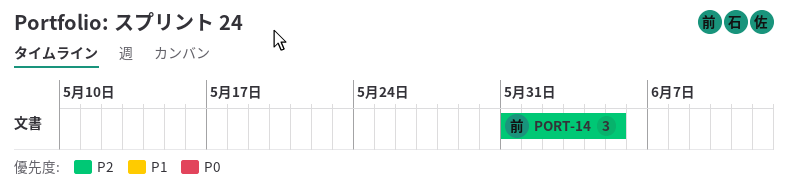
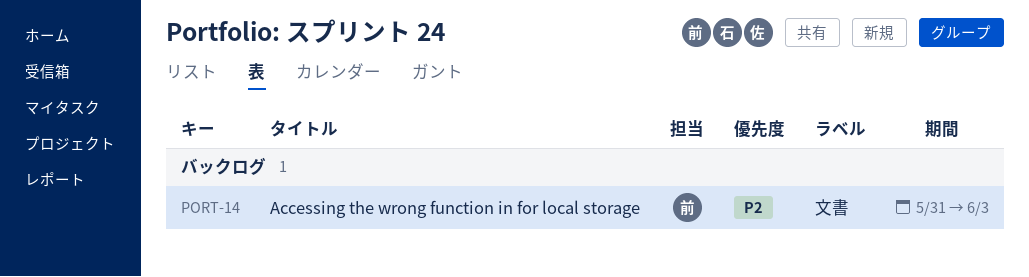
PORT-14, due: Jun 5 -> Jun 3

